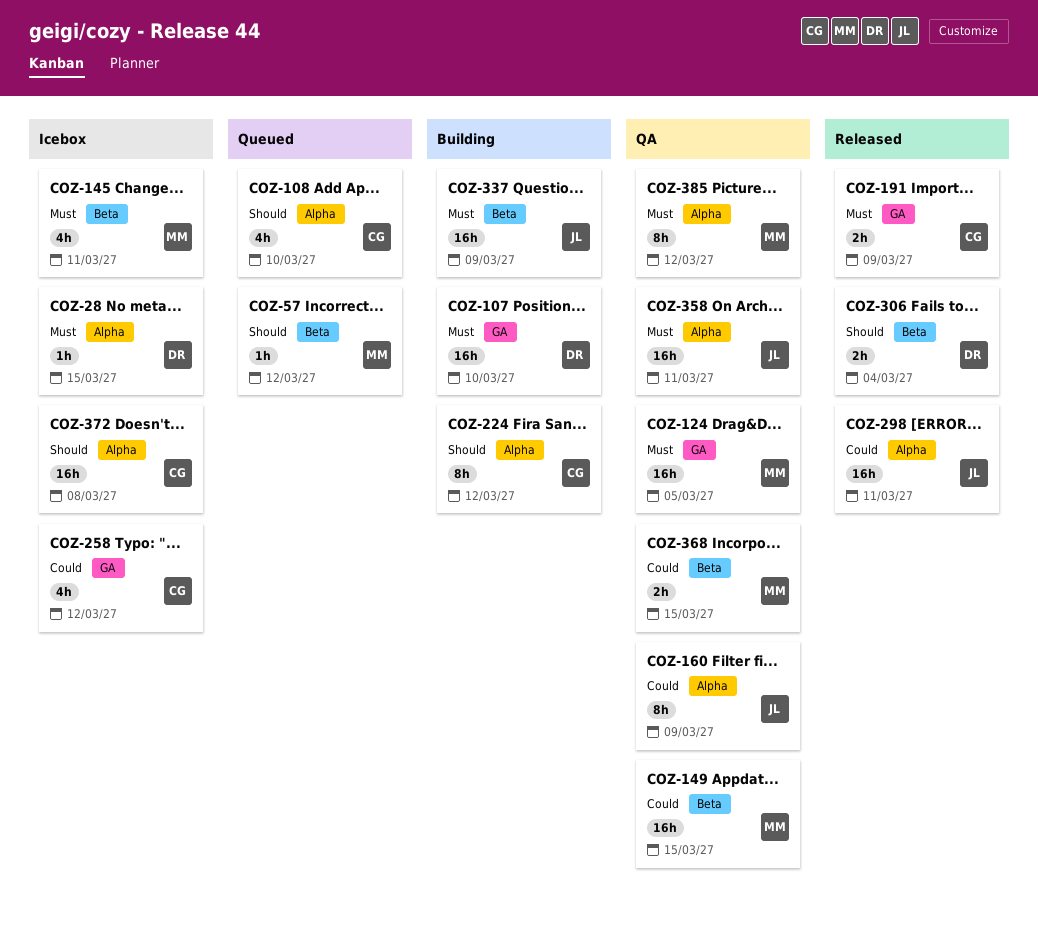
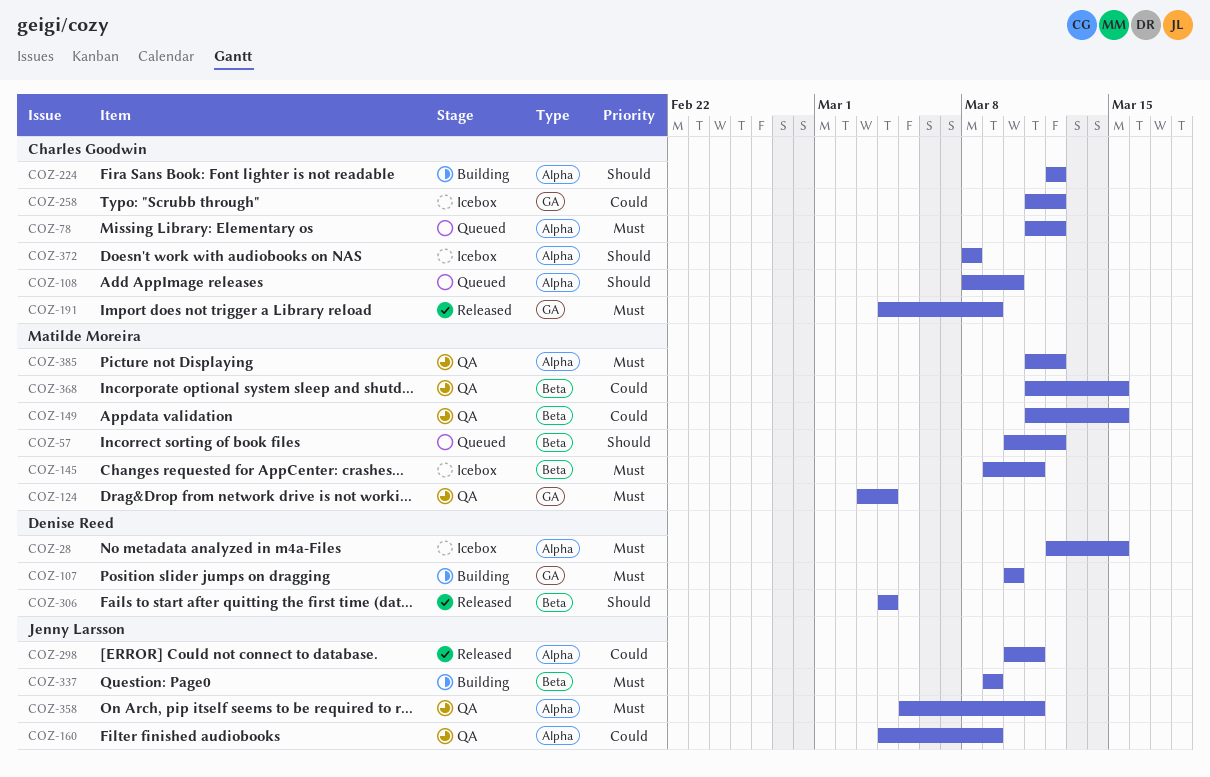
COZ-78: none -> present
COZ-124, due: Mar 5 -> Mar 4

